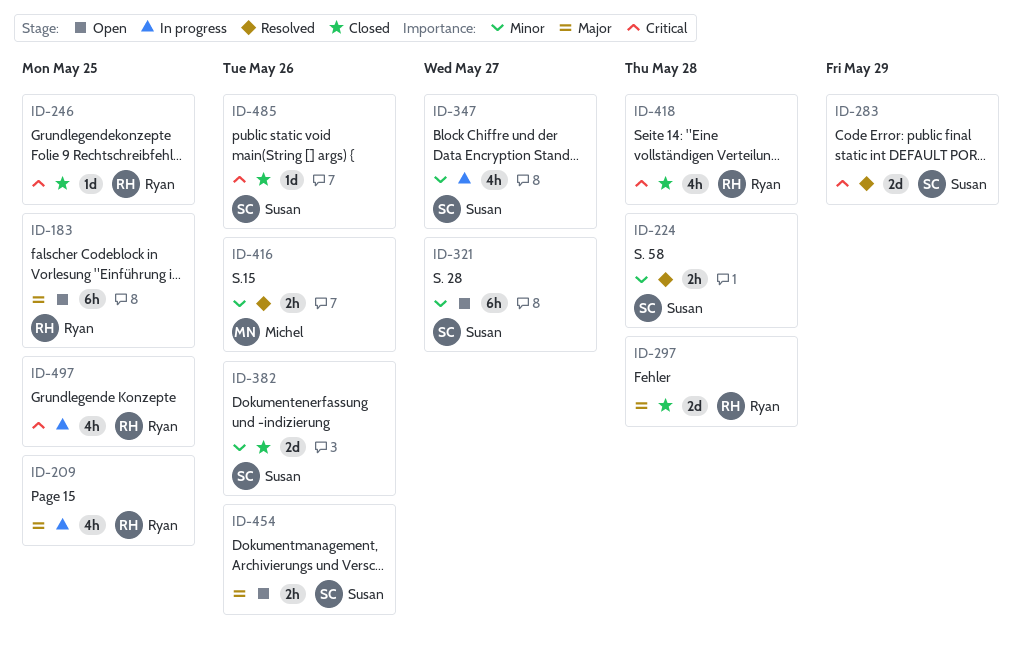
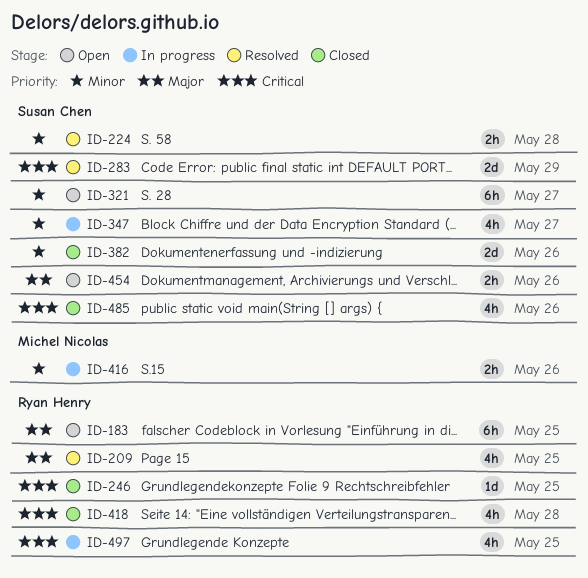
ID-209, status: In progress -> Resolved
ID-297: present -> none
ID-416, status: Resolved -> In progress
ID-485, estimate: 1d -> 4h

